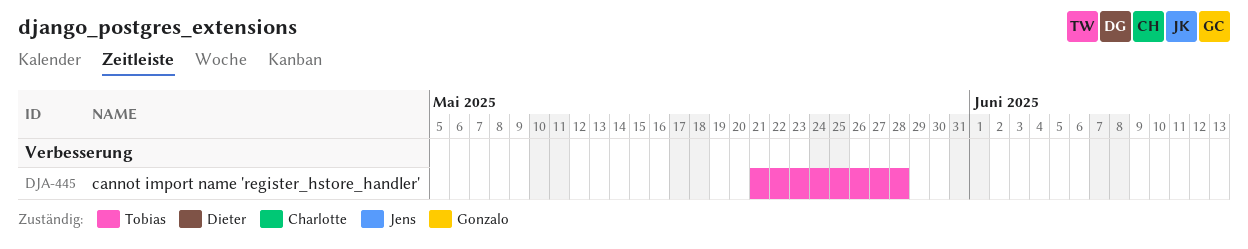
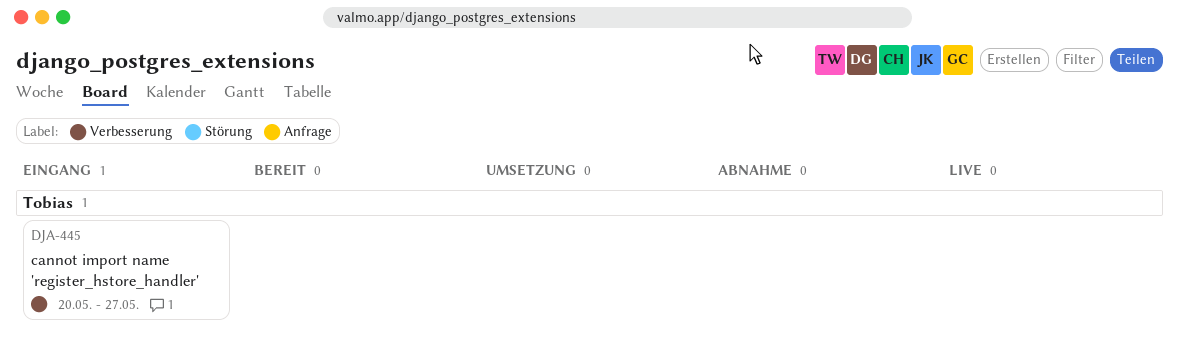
DJA-445, start: May 21 -> May 20
DJA-445, due: May 28 -> May 27

